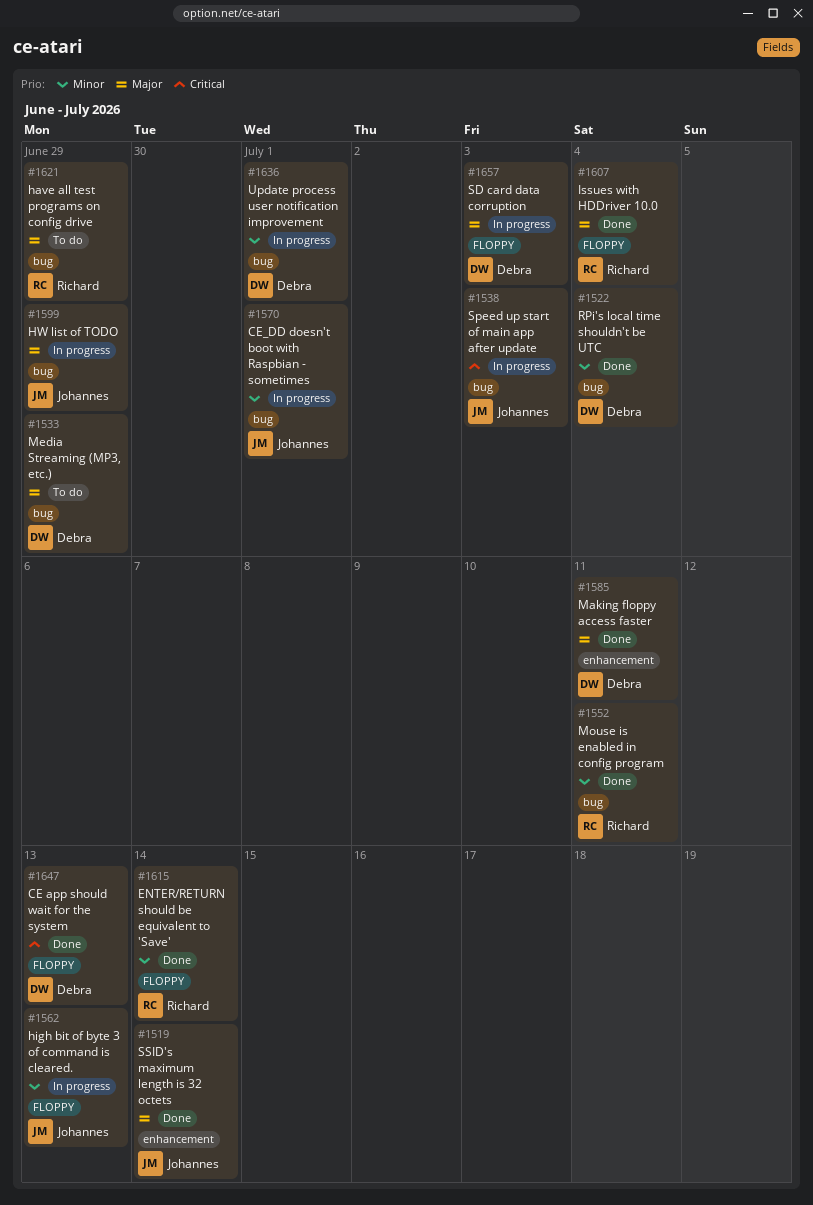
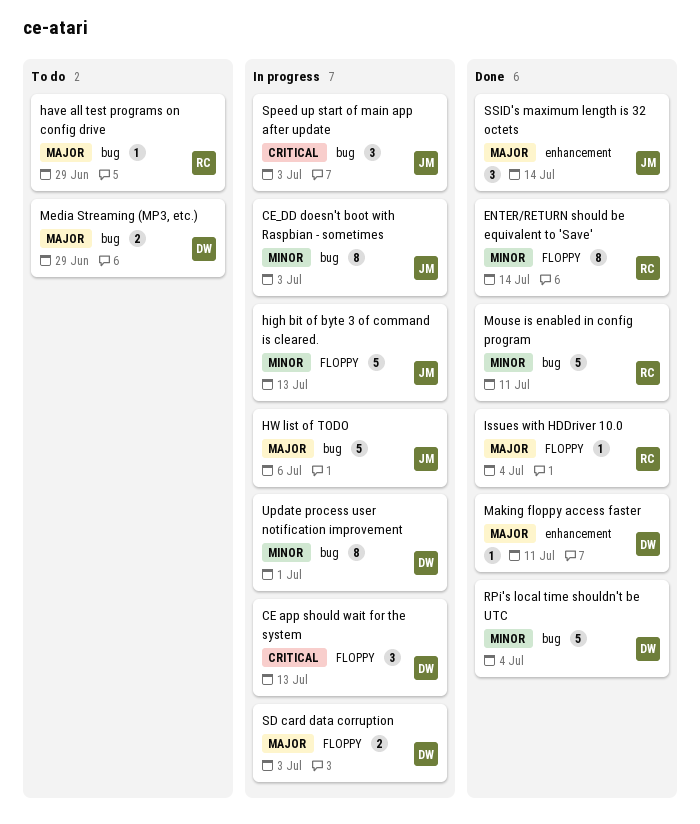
CE app should wait for the system, status: Done -> In progress
CE_DD doesn't boot with Raspbian - sometimes, due: Jul 1 -> Jul 3
HW list of TODO, due: Jun 29 -> Jul 6

